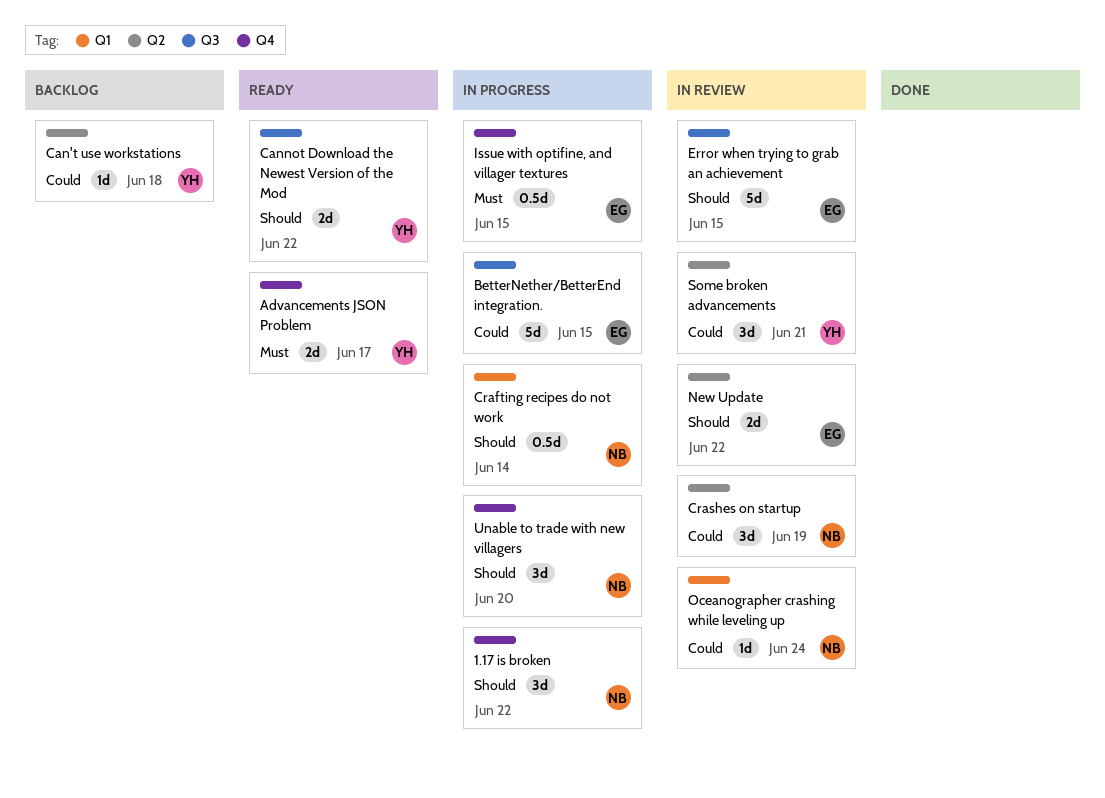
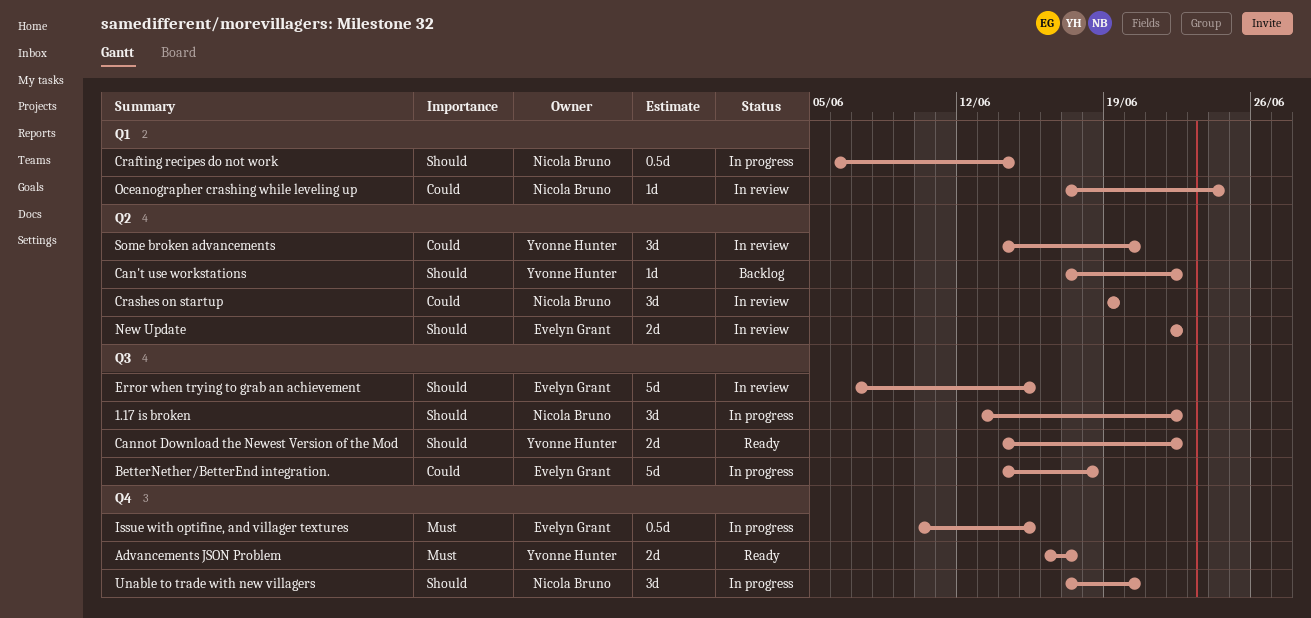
1.17 is broken, label: Q4 -> Q3
BetterNether/BetterEnd integration., due: Jun 15 -> Jun 18
Can't use workstations, priority: Could -> Should
Can't use workstations, due: Jun 18 -> Jun 22
Some broken advancements, due: Jun 21 -> Jun 20

